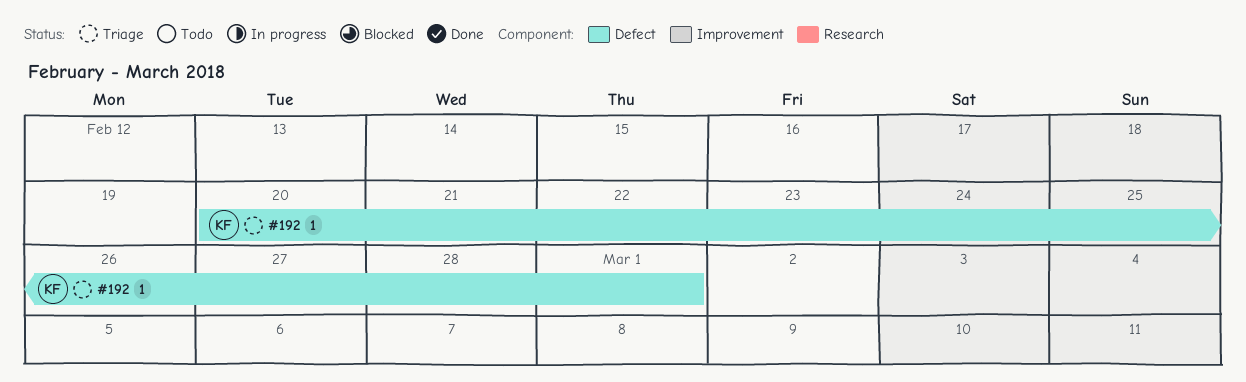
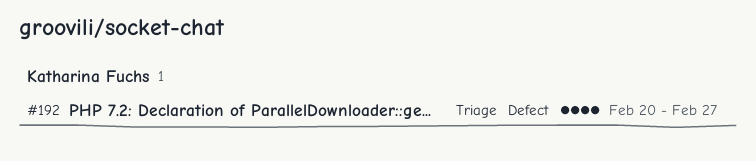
#192, estimate: 1 -> 4
#192, due: Mar 1 -> Feb 27

